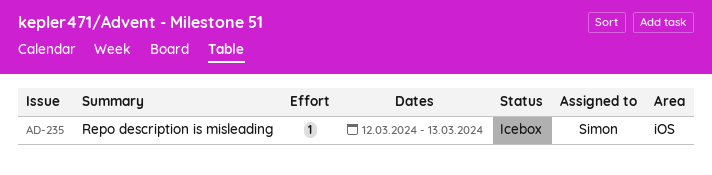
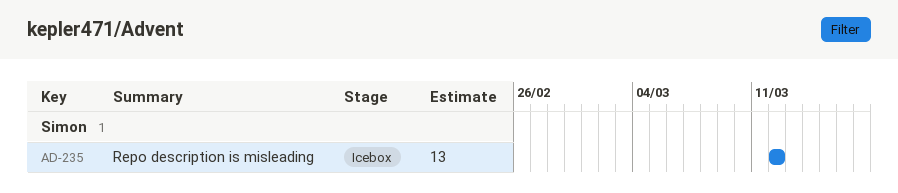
AD-235, estimate: 1 -> 13
AD-235, due: Mar 13 -> Mar 12

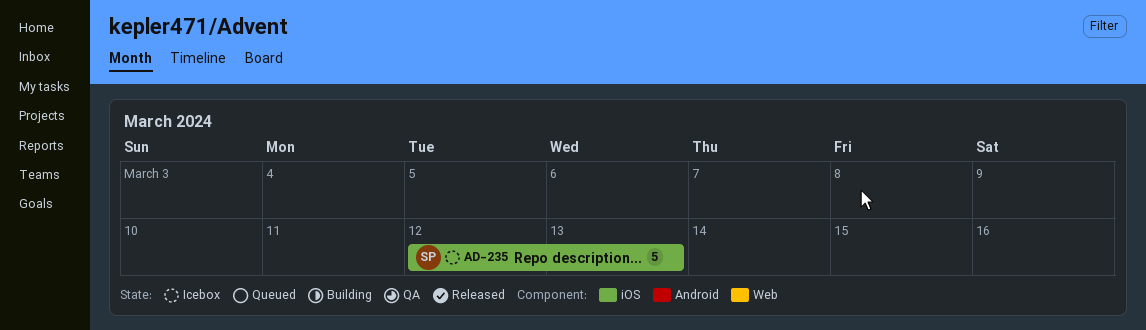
AD-235, estimate: 13 -> 5
AD-235, due: Mar 12 -> Mar 13

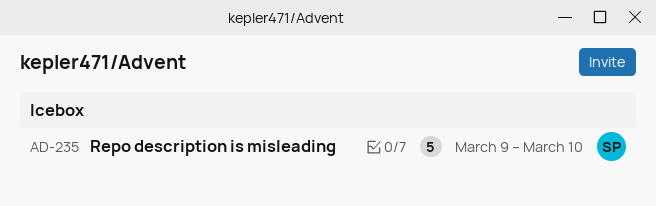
AD-235, start: Mar 12 -> Mar 9
AD-235, due: Mar 13 -> Mar 10

